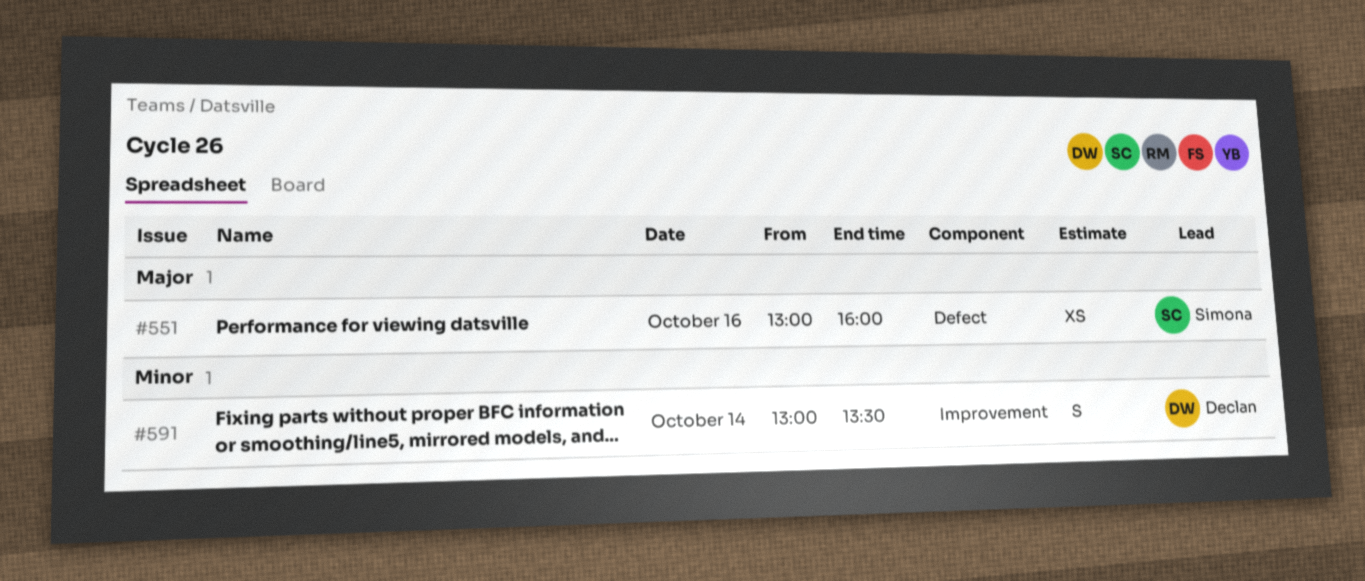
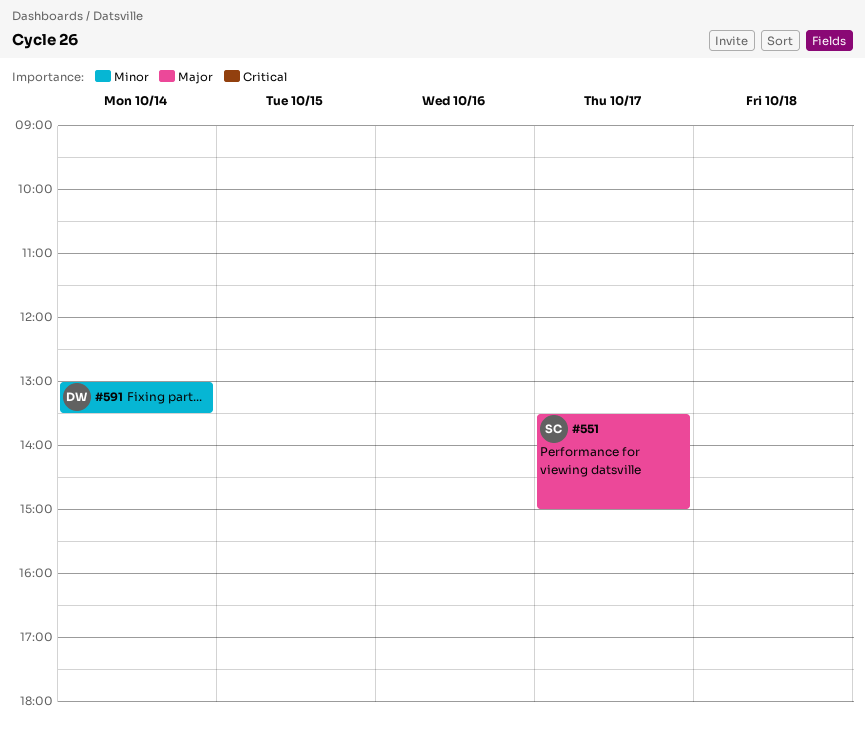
#551, day: Oct 16 -> Oct 17
#551, begins: 13:00 -> 13:30
#551, ends: 16:00 -> 15:00

